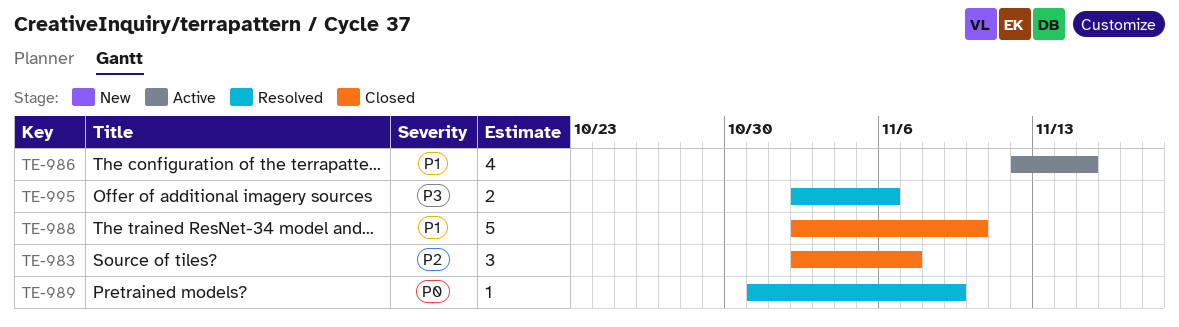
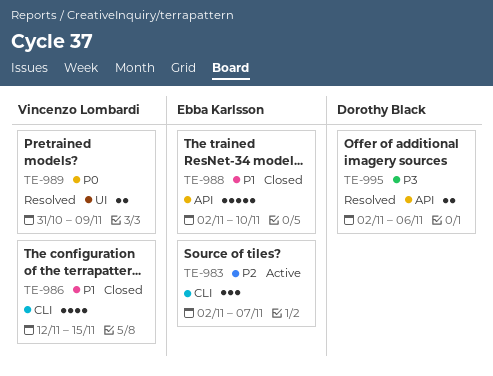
TE-983, status: Closed -> Active
TE-986, status: Active -> Closed
TE-989, estimate: 1 -> 2

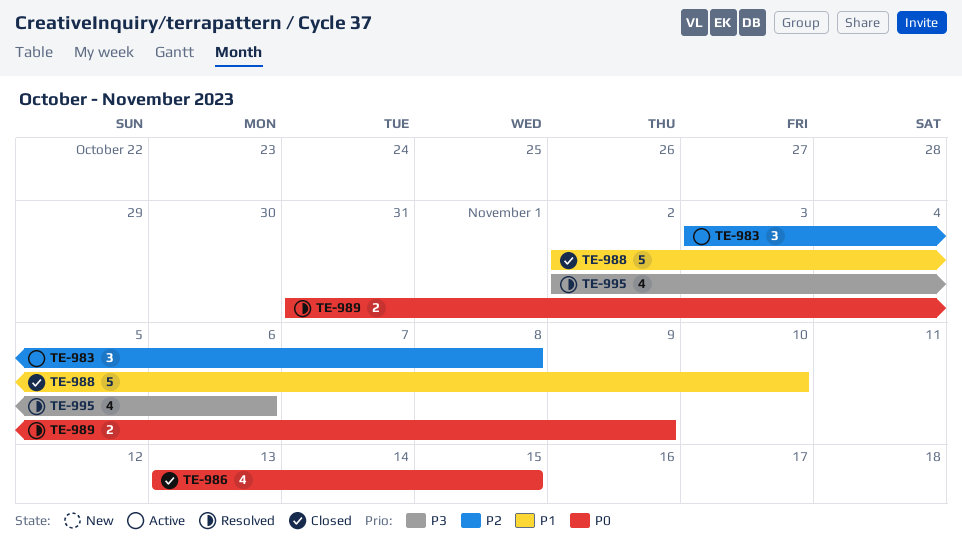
TE-983, start: Nov 2 -> Nov 3
TE-983, due: Nov 7 -> Nov 8
TE-986, priority: P1 -> P0
TE-986, start: Nov 12 -> Nov 13
TE-995, estimate: 2 -> 4

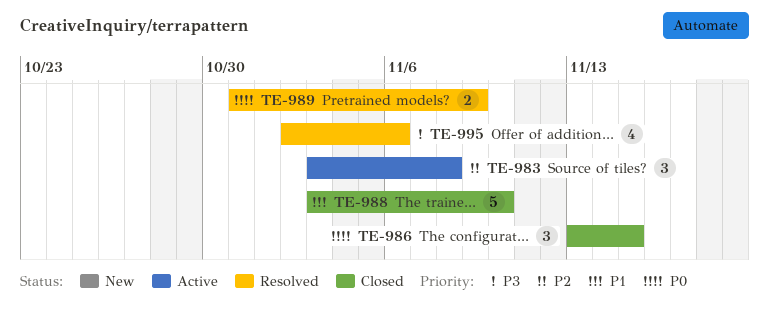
TE-986, estimate: 4 -> 3
TE-988, start: Nov 2 -> Nov 3

